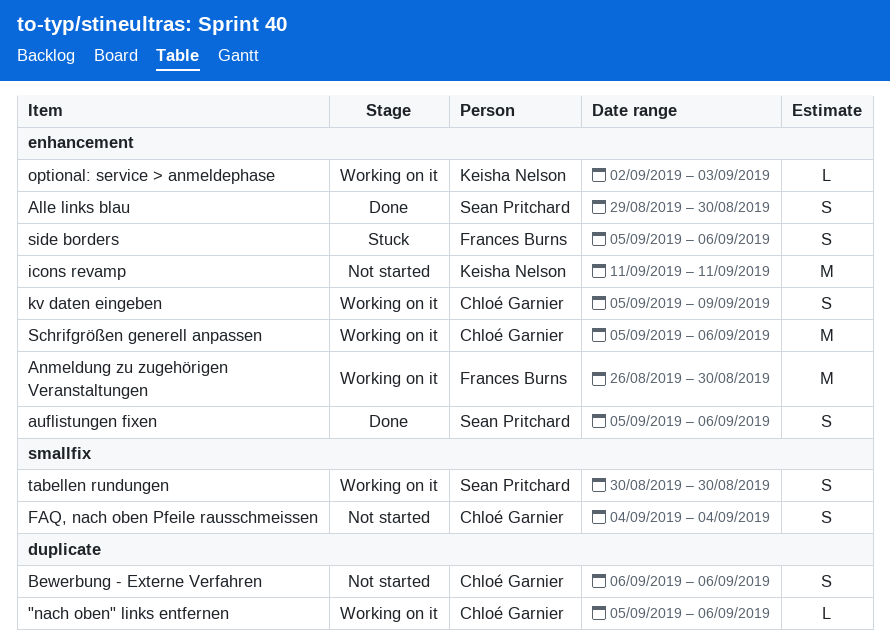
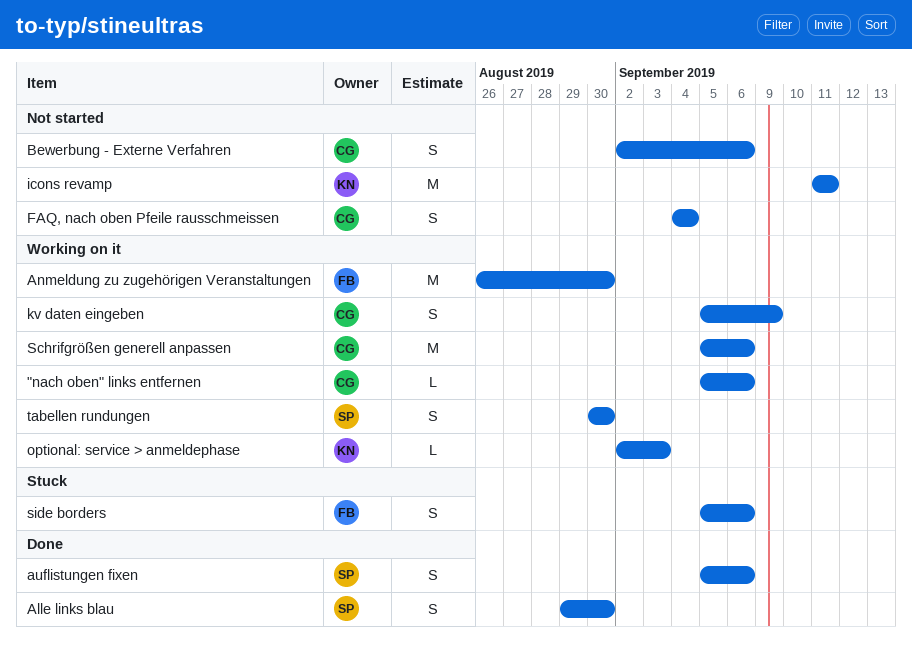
Bewerbung - Externe Verfahren, start: Sep 6 -> Sep 2

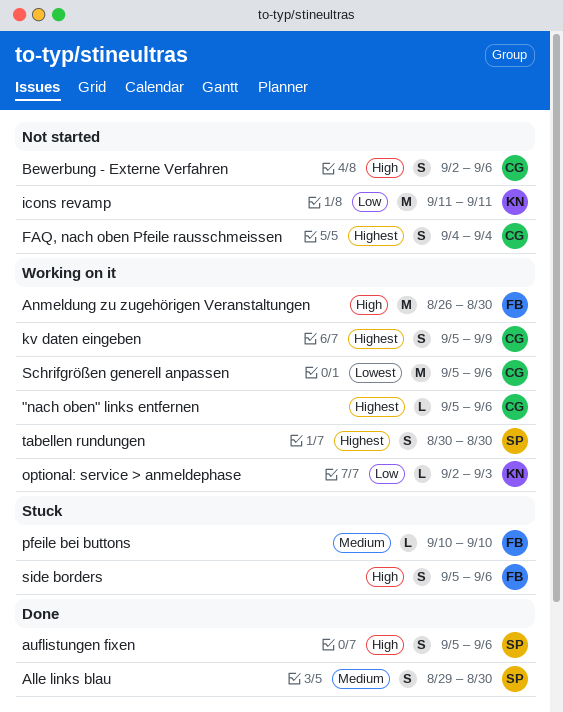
pfeile bei buttons: none -> present

